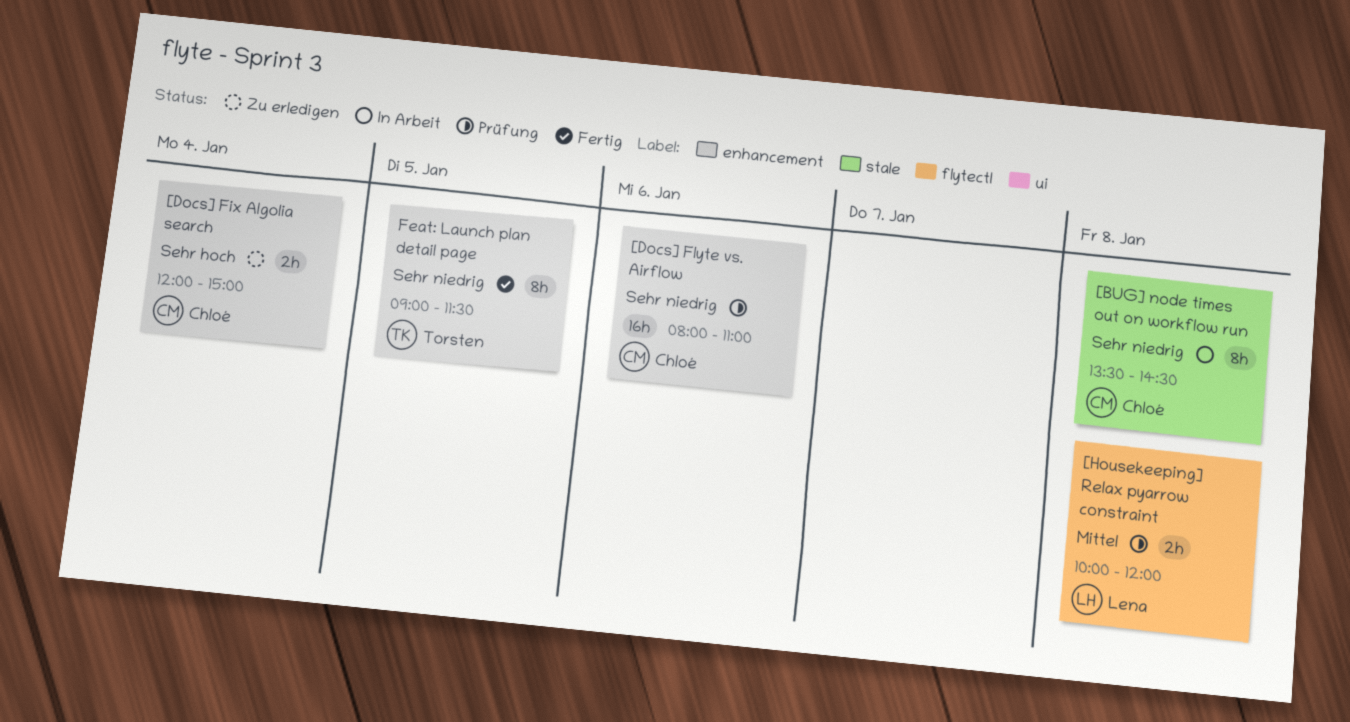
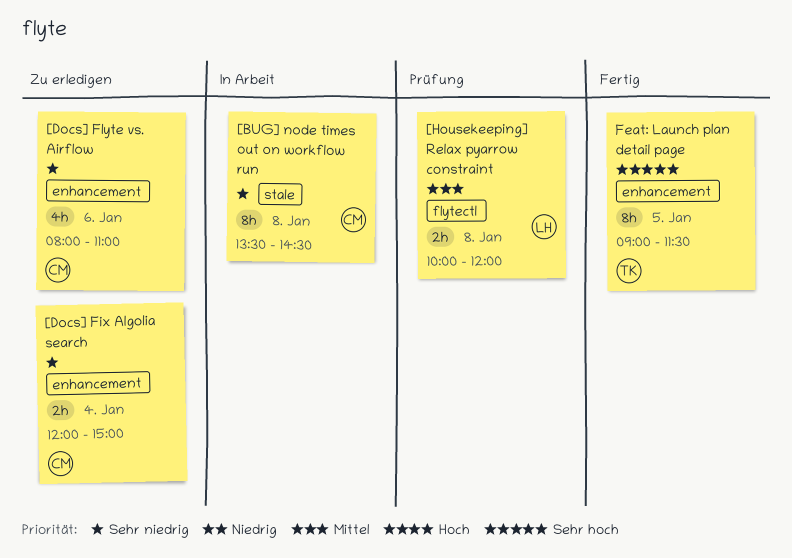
[Docs] Fix Algolia search, priority: Sehr hoch -> Sehr niedrig
[Docs] Flyte vs. Airflow, status: Prüfung -> Zu erledigen
[Docs] Flyte vs. Airflow, estimate: 16h -> 4h
Feat: Launch plan detail page, priority: Sehr niedrig -> Sehr hoch

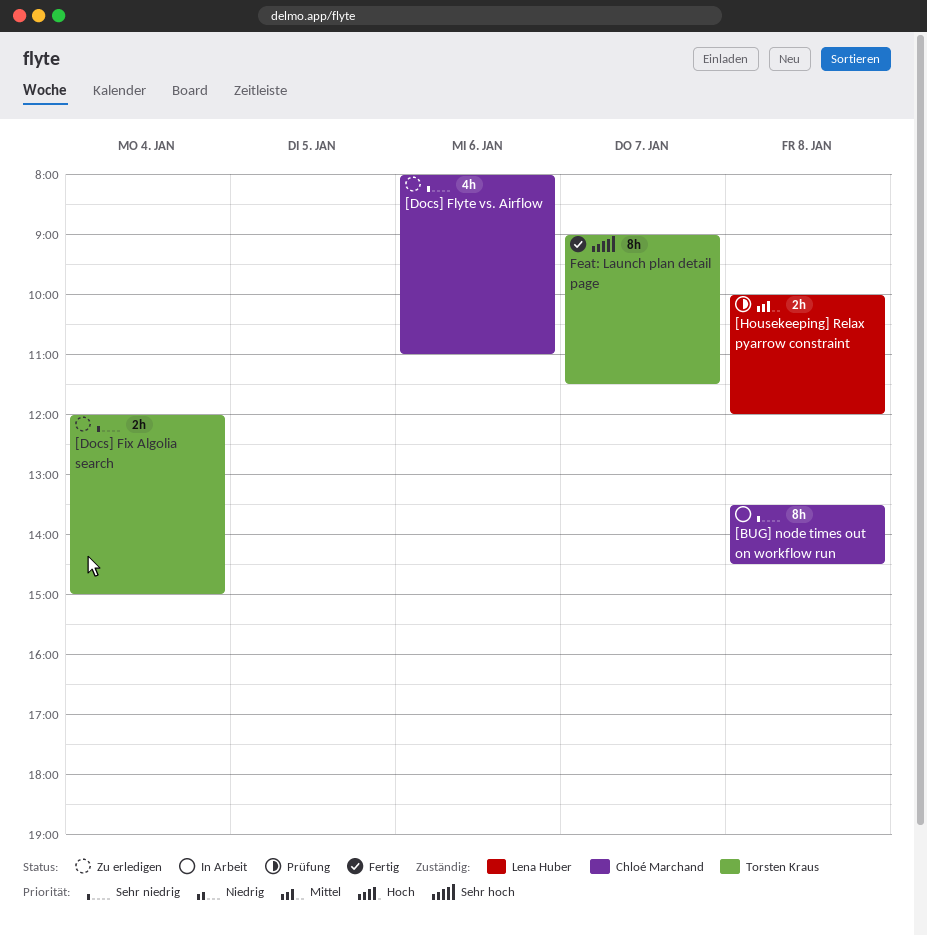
[Docs] Fix Algolia search, owner: Chloé Marchand -> Torsten Kraus
Feat: Launch plan detail page, day: Jan 5 -> Jan 7

